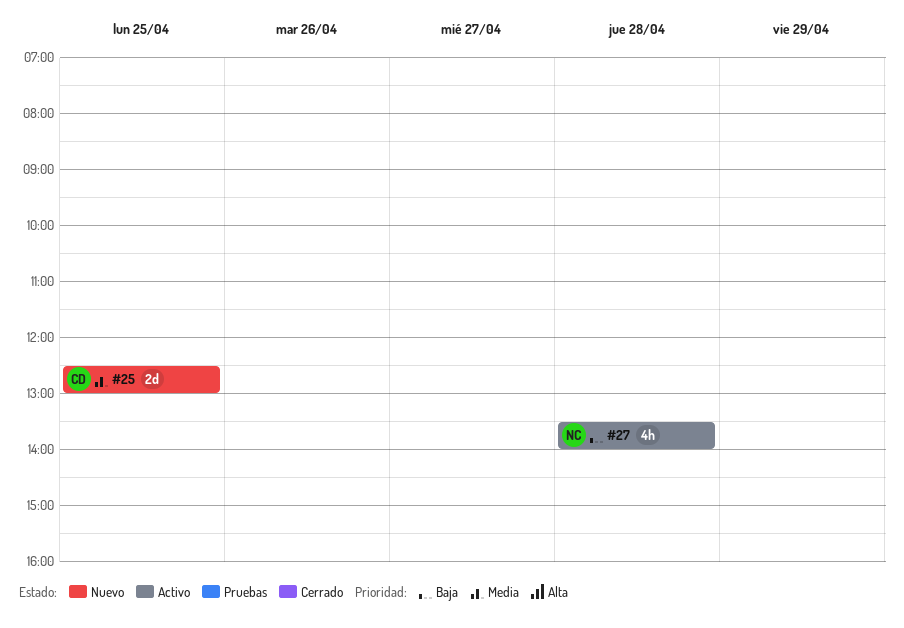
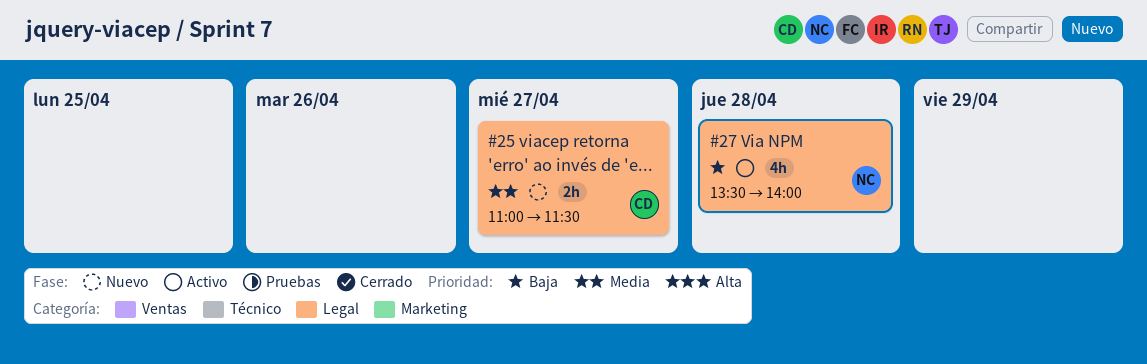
#25, estimate: 2d -> 2h
#25, day: Apr 25 -> Apr 27
#25, begins: 12:30 -> 11:00
#25, ends: 13:00 -> 11:30

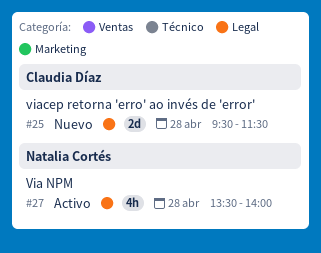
#25, estimate: 2h -> 2d
#25, day: Apr 27 -> Apr 28
#25, begins: 11:00 -> 09:30

